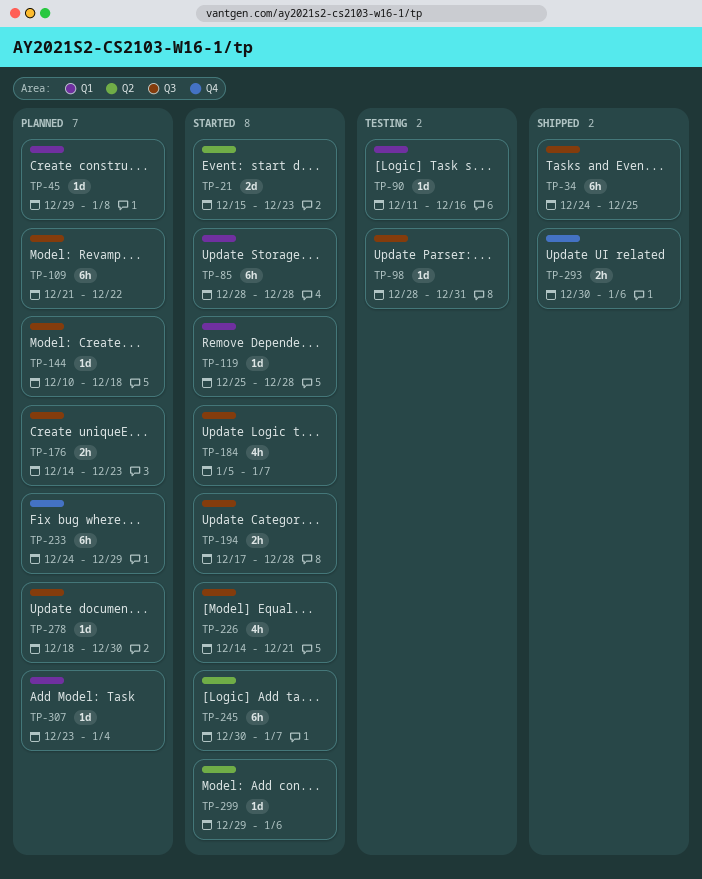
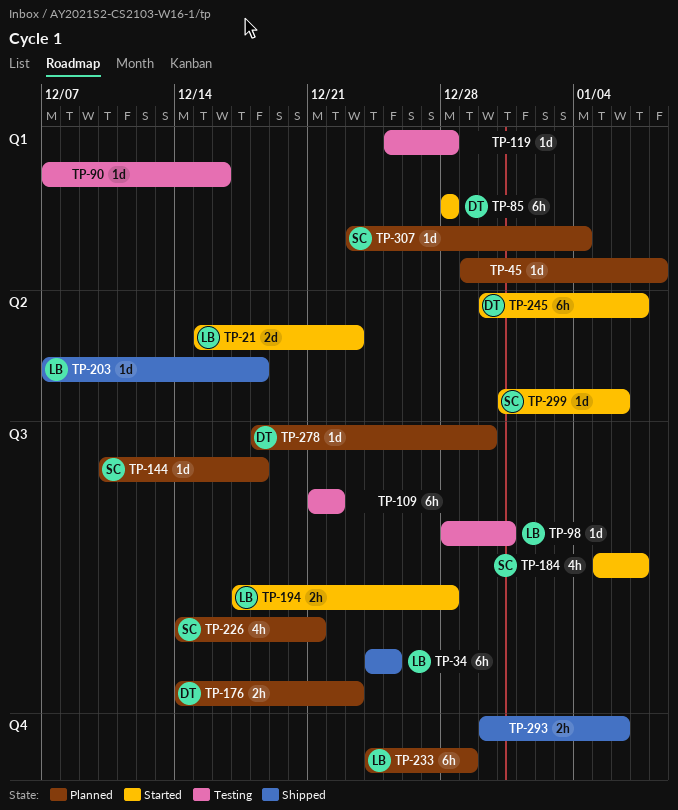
TP-90, start: Dec 11 -> Dec 7
TP-109, status: Planned -> Testing
TP-119, status: Started -> Testing
TP-203: none -> present
TP-226, status: Started -> Planned
TP-299, start: Dec 29 -> Dec 31

